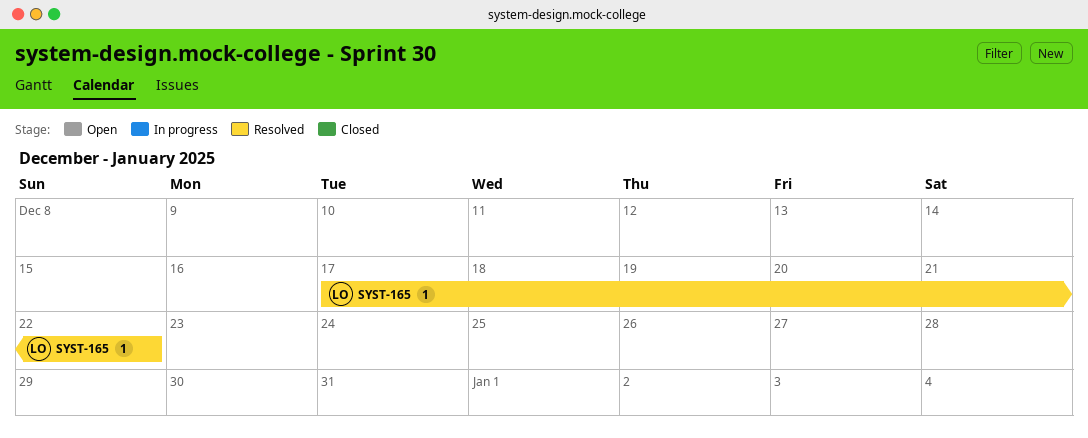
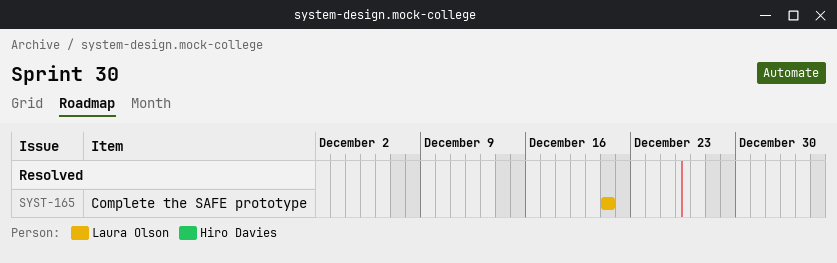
SYST-165, start: Dec 17 -> Dec 21
SYST-165, due: Dec 22 -> Dec 21

